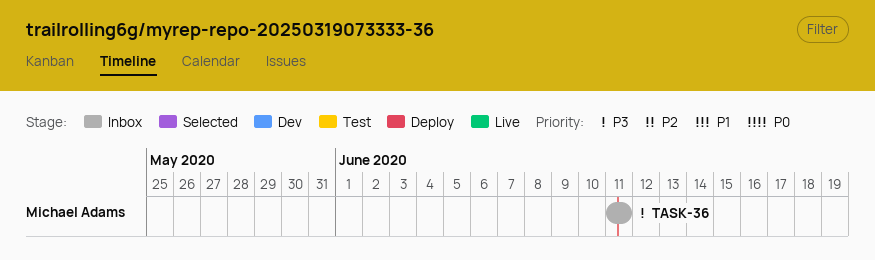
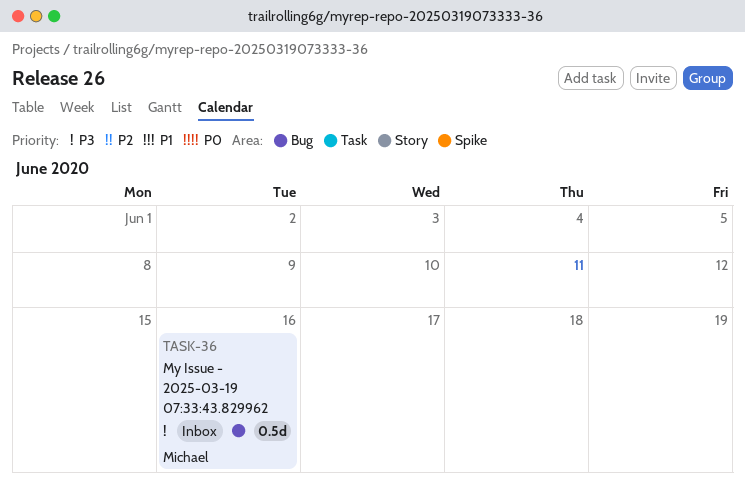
TASK-36, due: Jun 11 -> Jun 16

